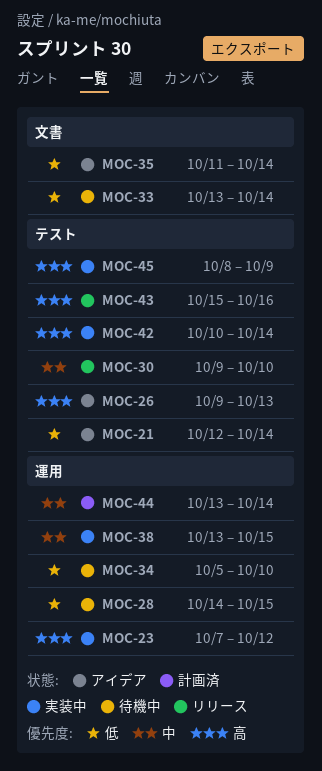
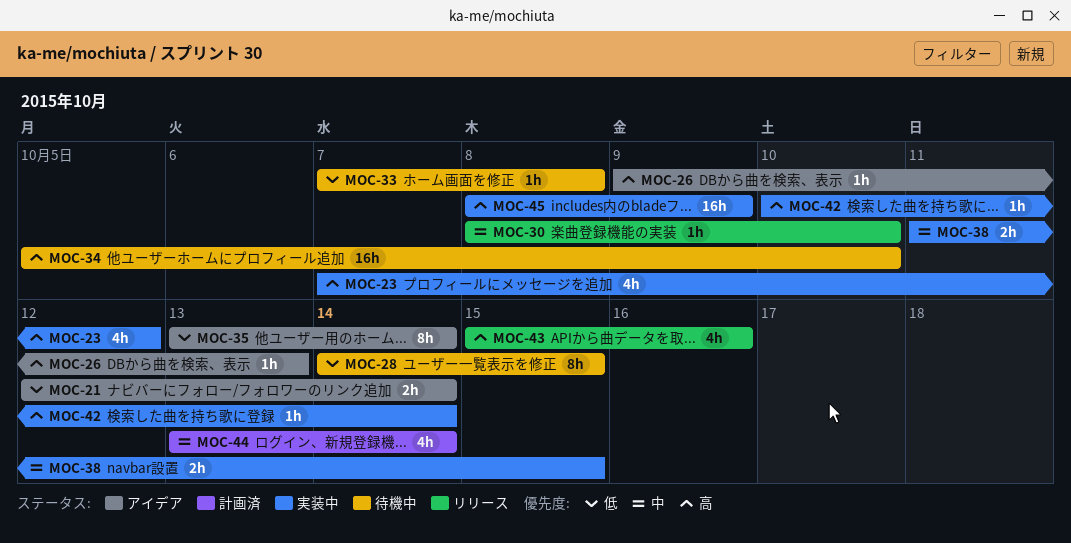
MOC-30, start: Oct 9 -> Oct 8
MOC-33, start: Oct 13 -> Oct 7
MOC-33, due: Oct 14 -> Oct 8
MOC-34, priority: 低 -> 高
MOC-35, start: Oct 11 -> Oct 13
MOC-38, start: Oct 13 -> Oct 11

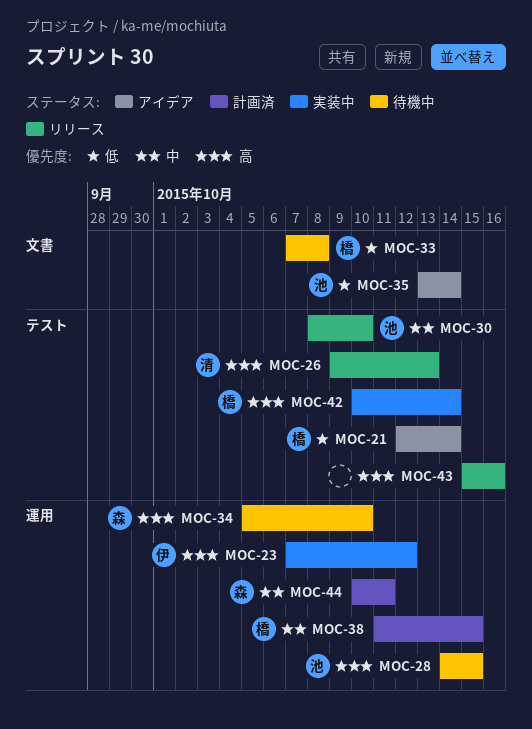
MOC-26, status: アイデア -> リリース
MOC-28, priority: 低 -> 高
MOC-38, status: 実装中 -> 計画済
MOC-44, start: Oct 13 -> Oct 10
MOC-44, due: Oct 14 -> Oct 11
MOC-45: present -> none

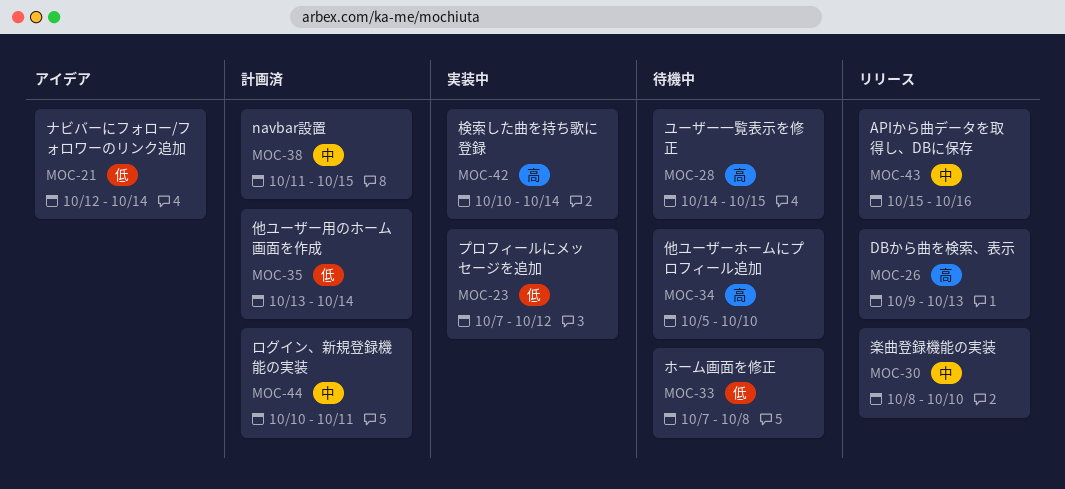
MOC-23, priority: 高 -> 低
MOC-35, status: アイデア -> 計画済
MOC-43, priority: 高 -> 中

